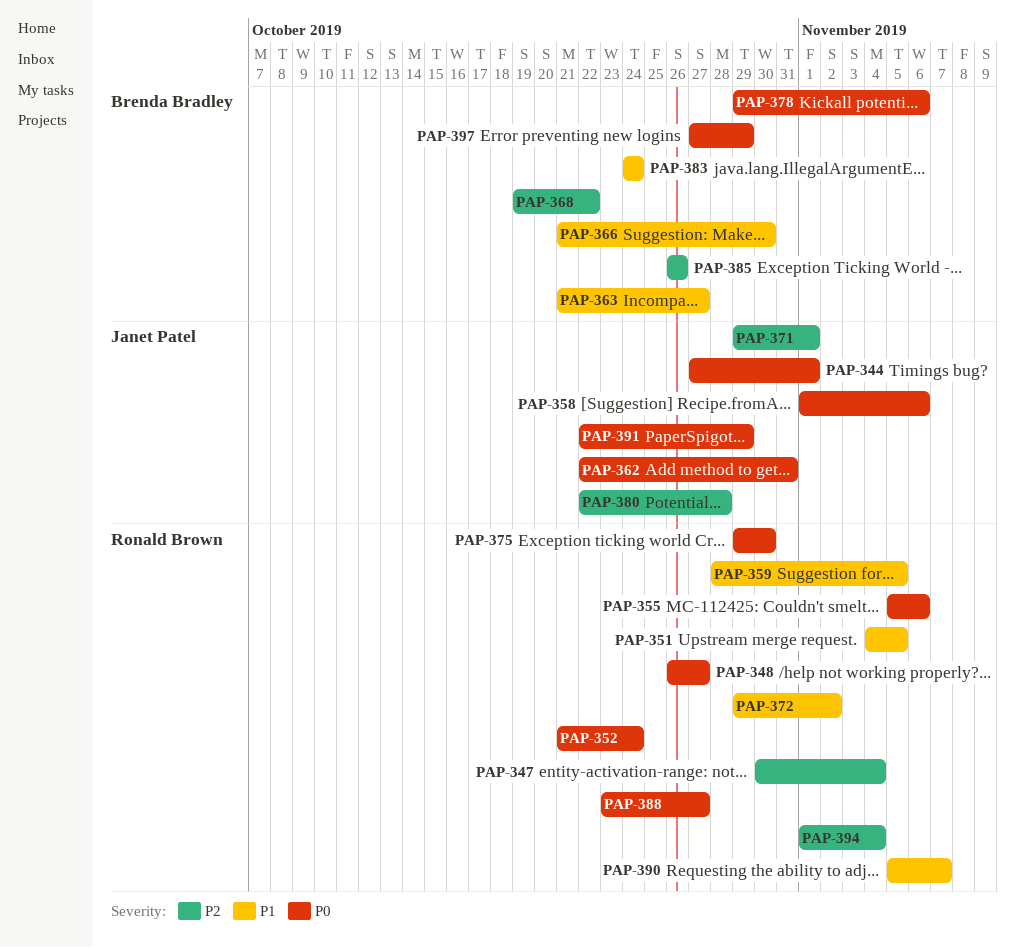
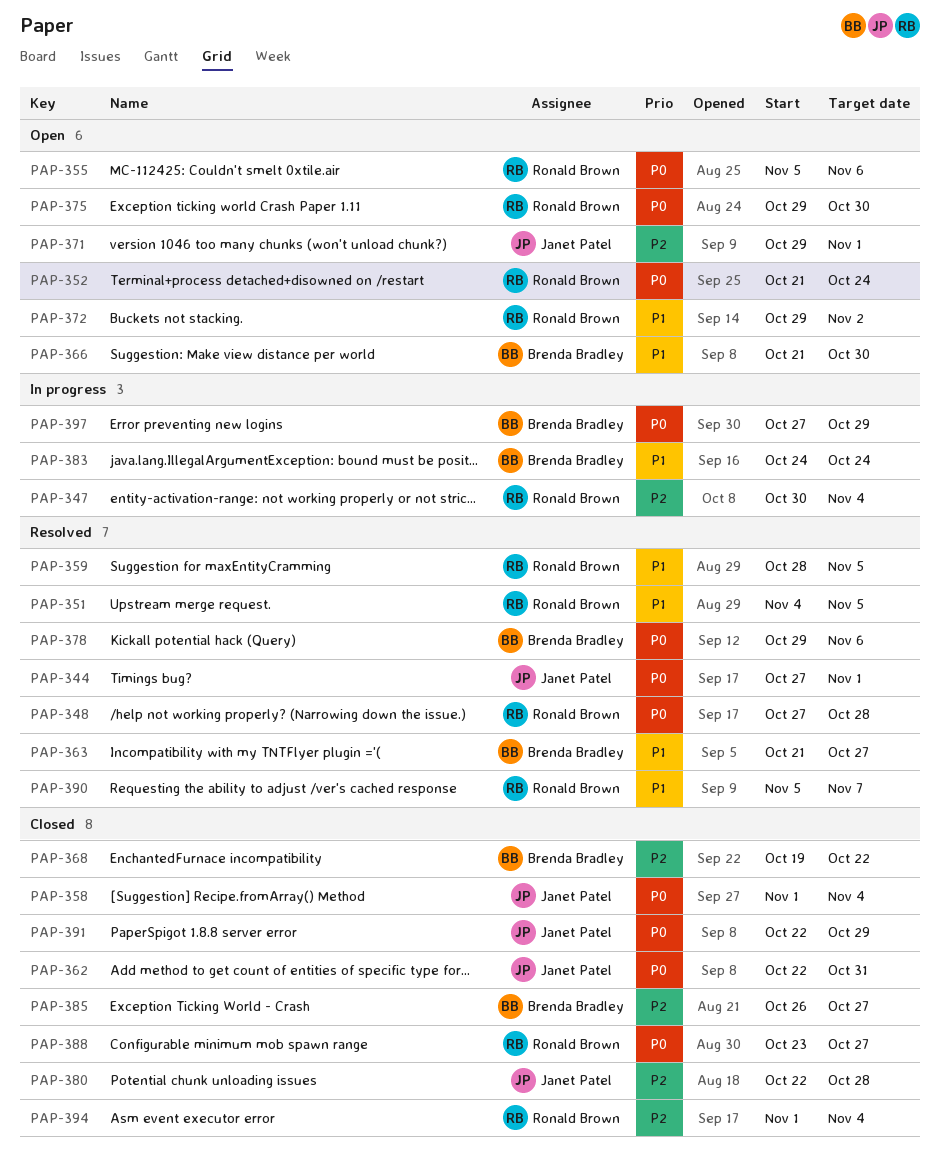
PAP-348, start: Oct 26 -> Oct 27
PAP-348, due: Oct 27 -> Oct 28
PAP-358, due: Nov 6 -> Nov 4
PAP-385, due: Oct 26 -> Oct 27

